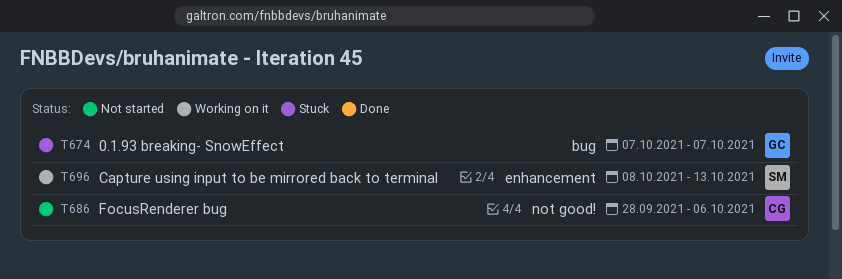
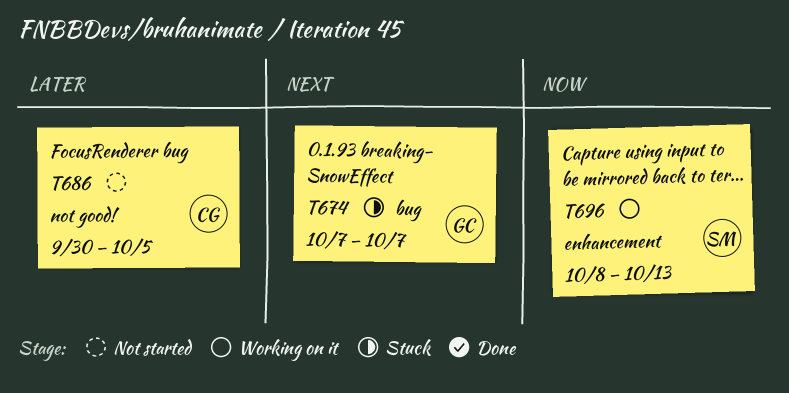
T686, start: Sep 28 -> Sep 30
T686, due: Oct 6 -> Oct 5

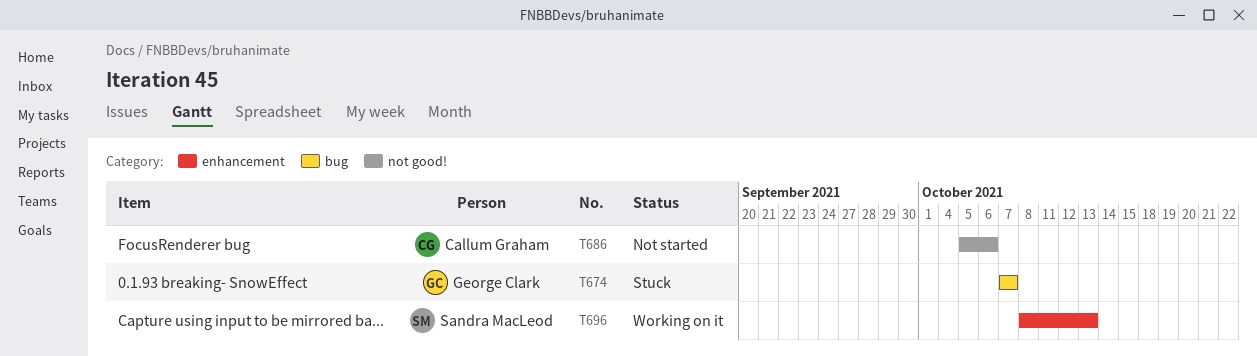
T686, start: Sep 30 -> Oct 5
T686, due: Oct 5 -> Oct 6

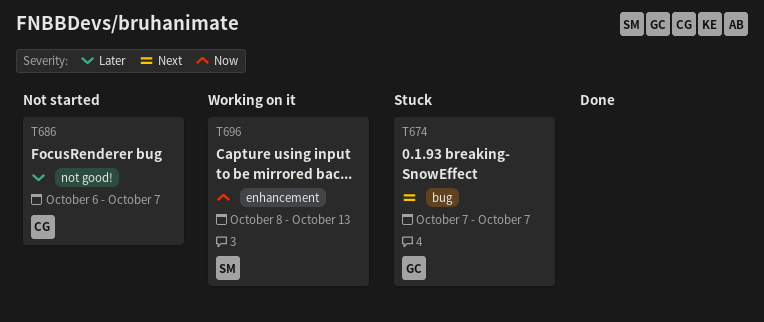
T686, start: Oct 5 -> Oct 6
T686, due: Oct 6 -> Oct 7

